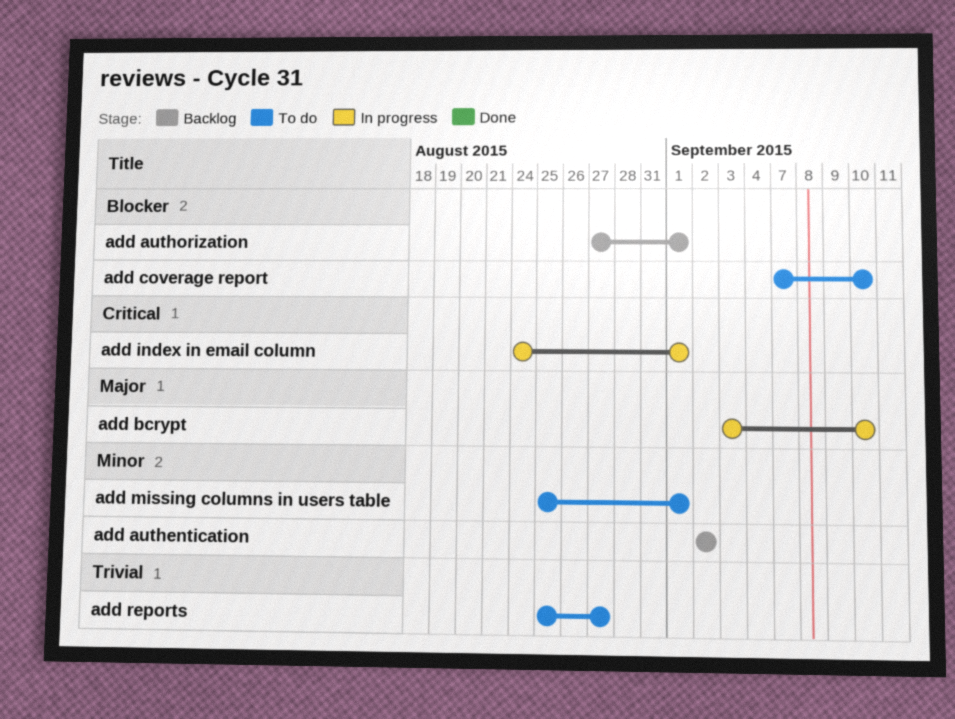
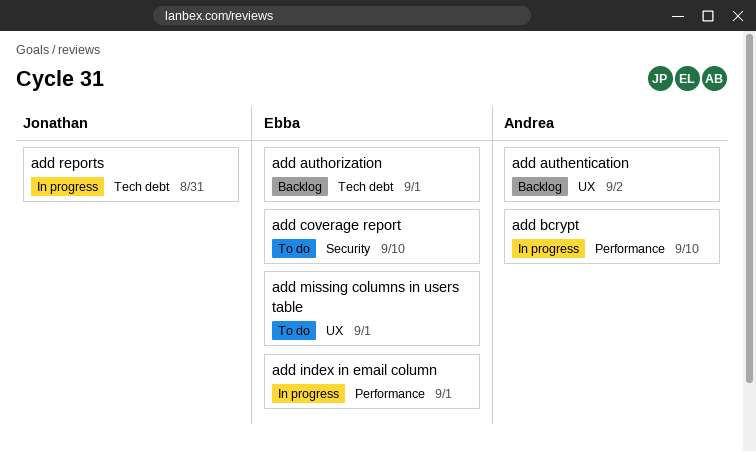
add reports, status: To do -> In progress
add reports, due: Aug 27 -> Aug 31

